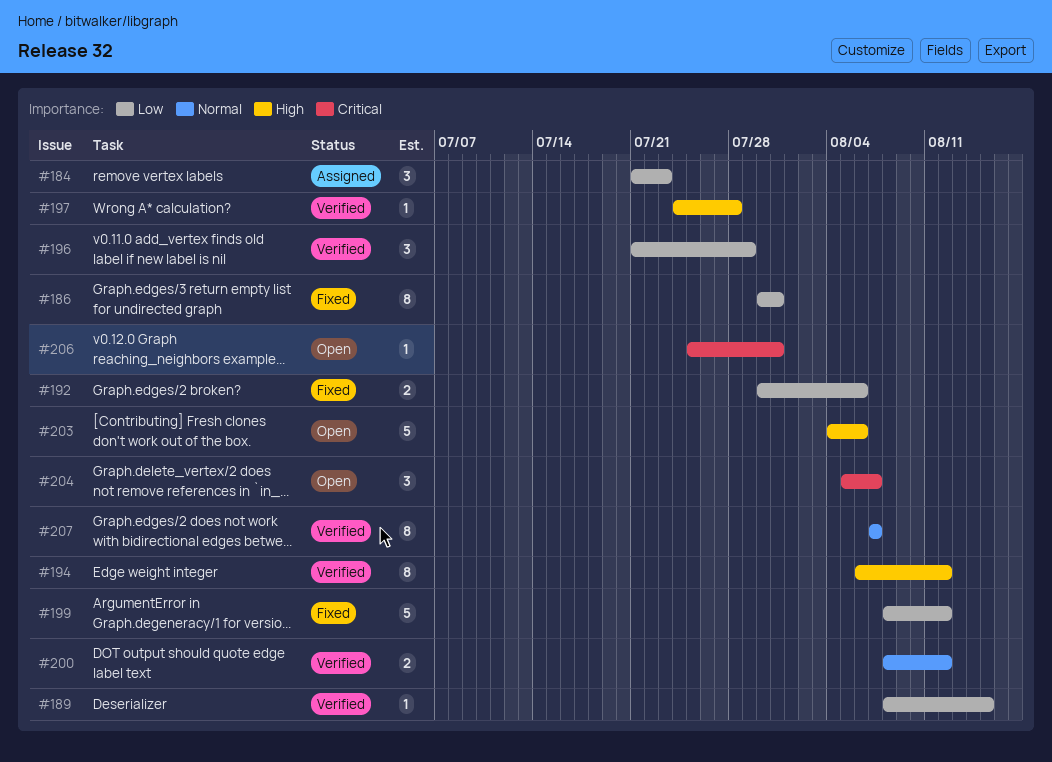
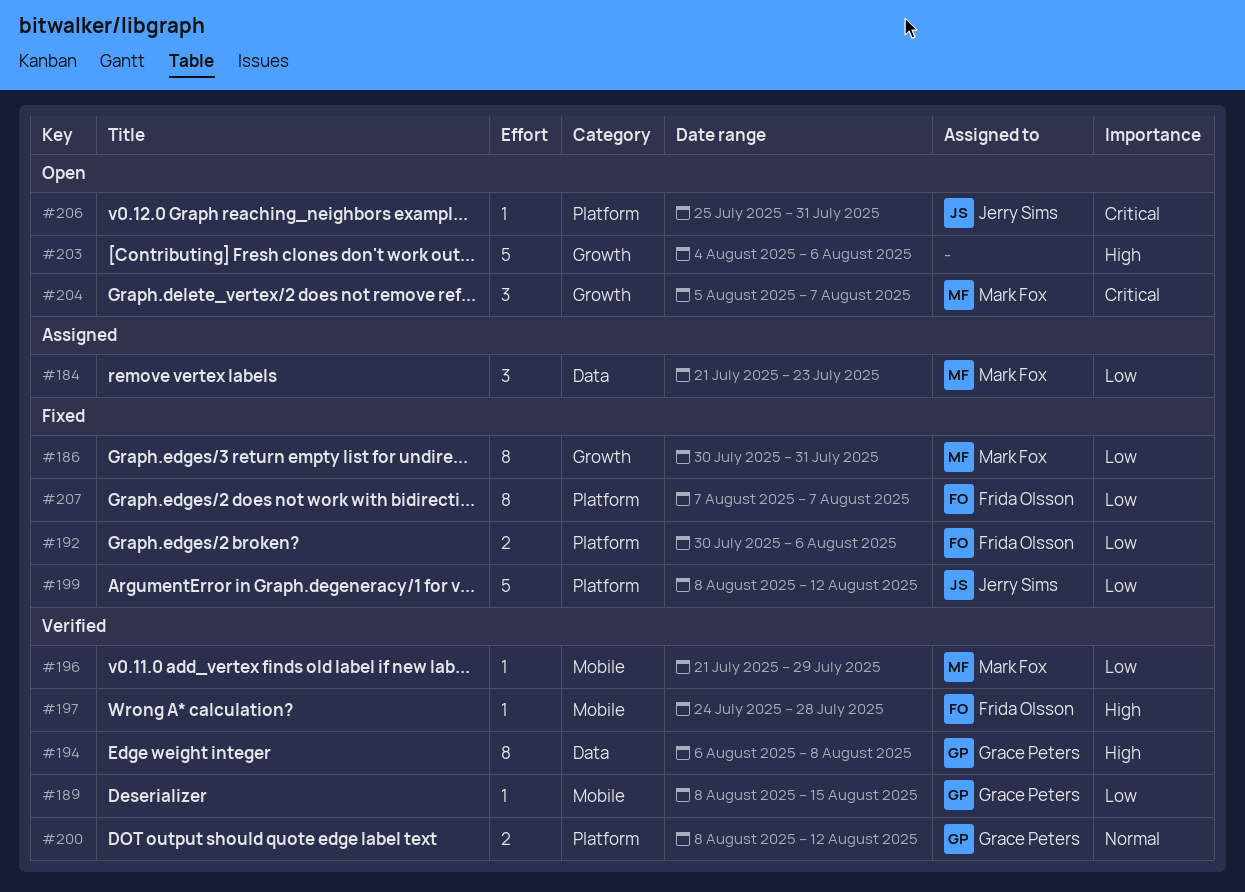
#194, due: Aug 12 -> Aug 8
#196, estimate: 3 -> 1
#207, status: Verified -> Fixed
#207, priority: Normal -> Low

